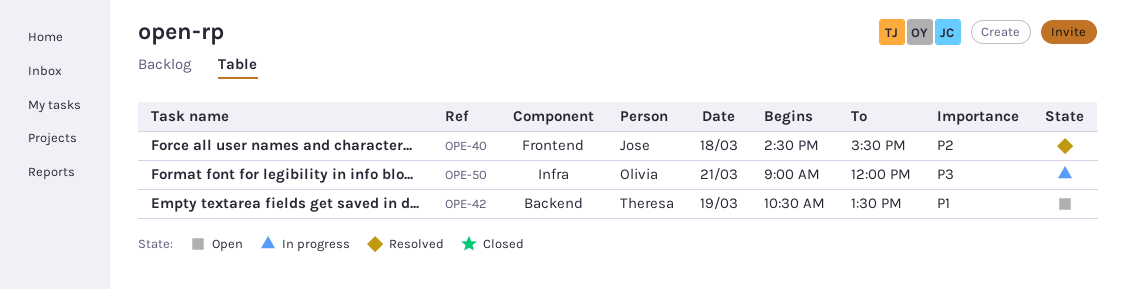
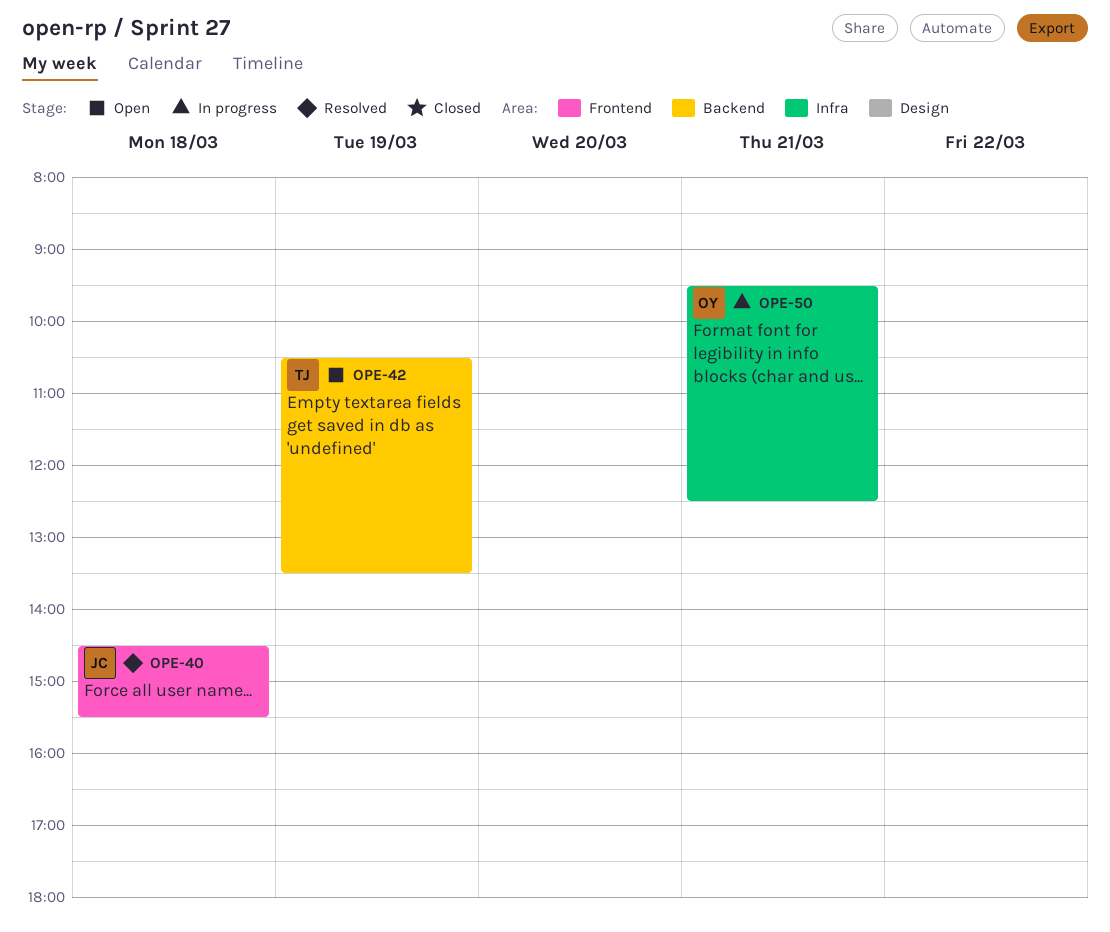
OPE-50, begins: 09:00 -> 09:30
OPE-50, ends: 12:00 -> 12:30

